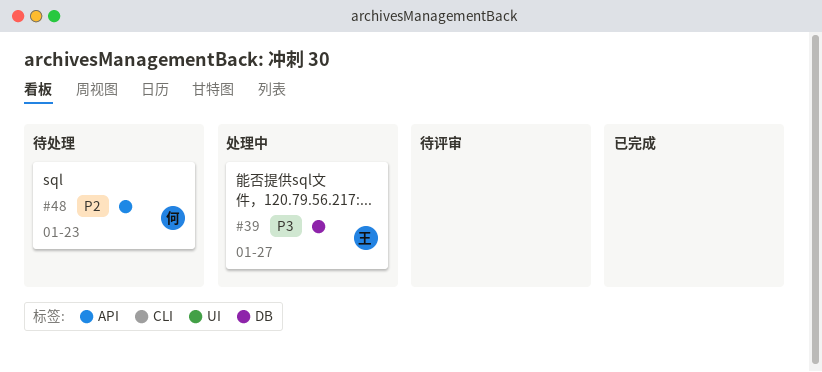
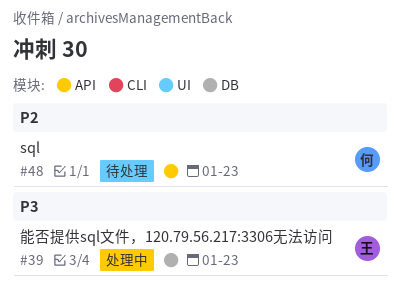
#39, due: Jan 27 -> Jan 23

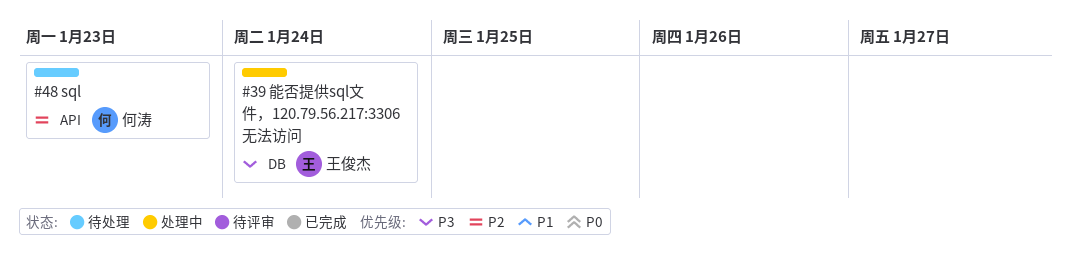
#39, due: Jan 23 -> Jan 24

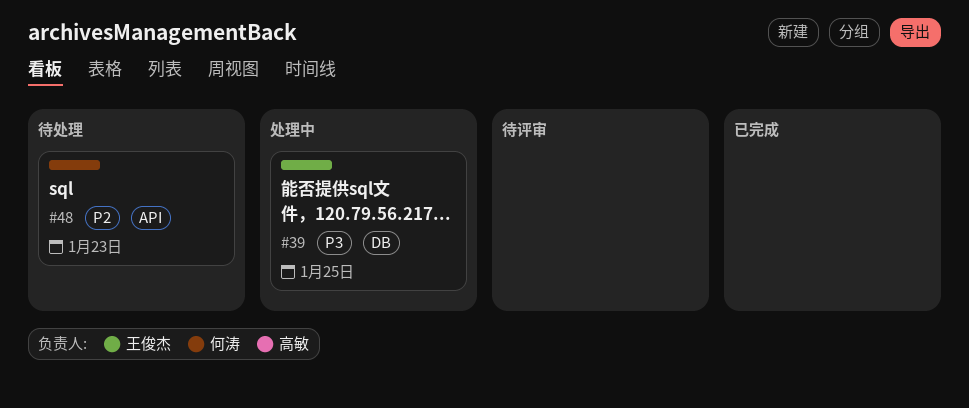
#39, due: Jan 24 -> Jan 25

